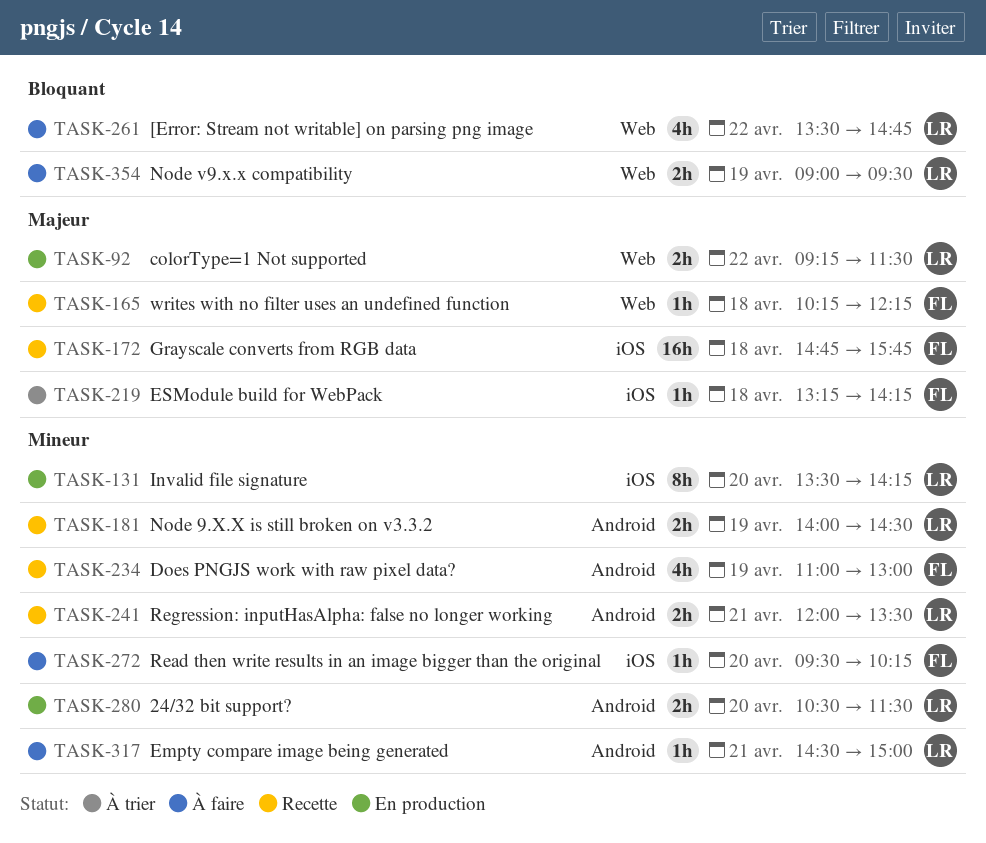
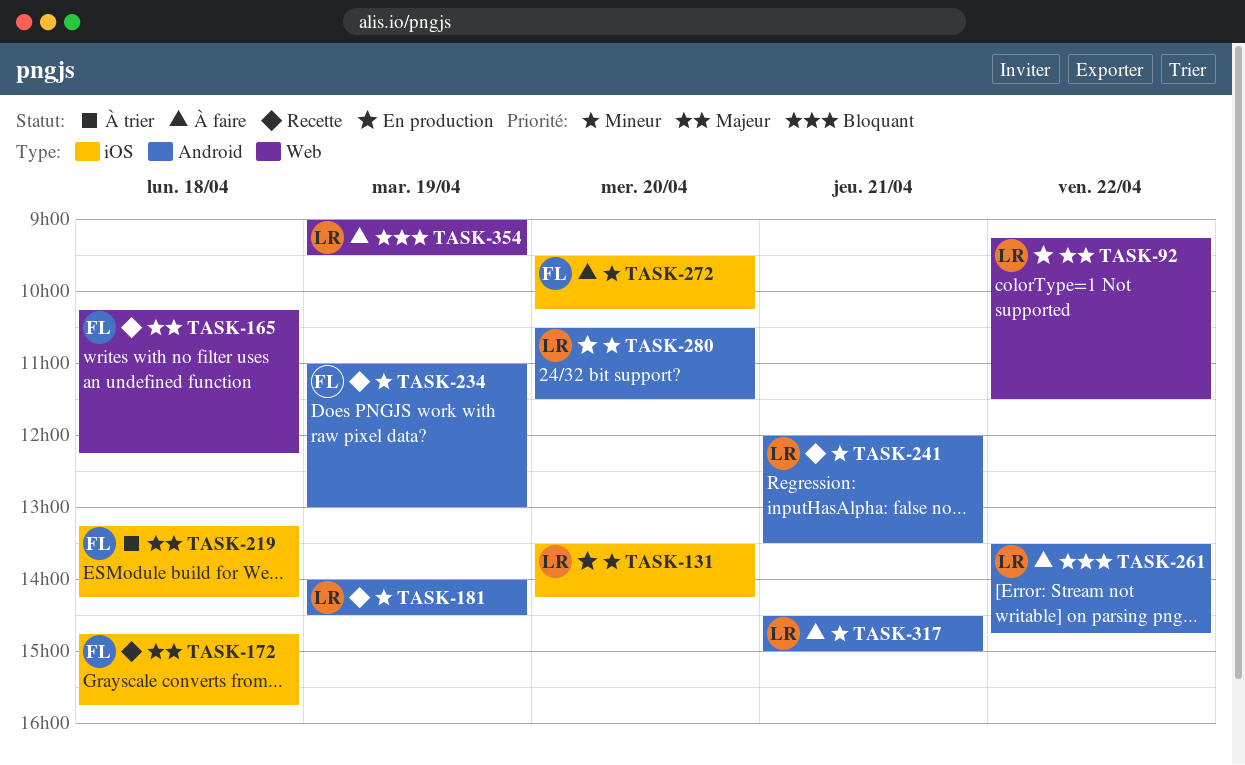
TASK-261, label: Web -> Android

